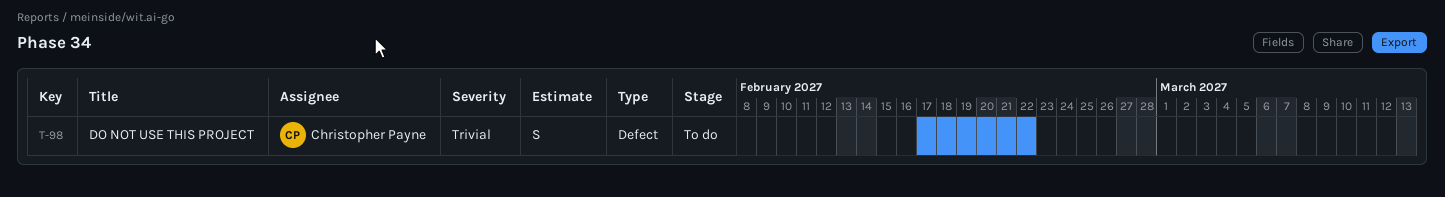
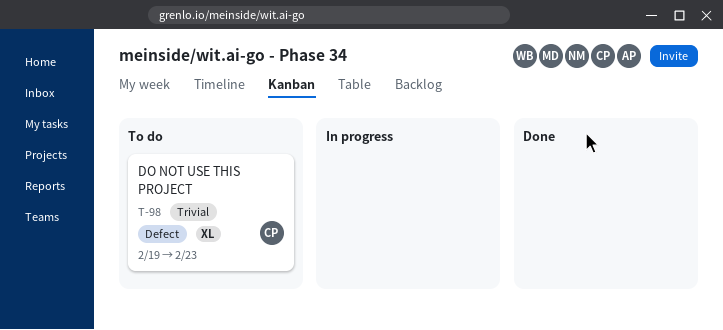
T-98, estimate: S -> XL
T-98, start: Feb 17 -> Feb 19
T-98, due: Feb 22 -> Feb 23

